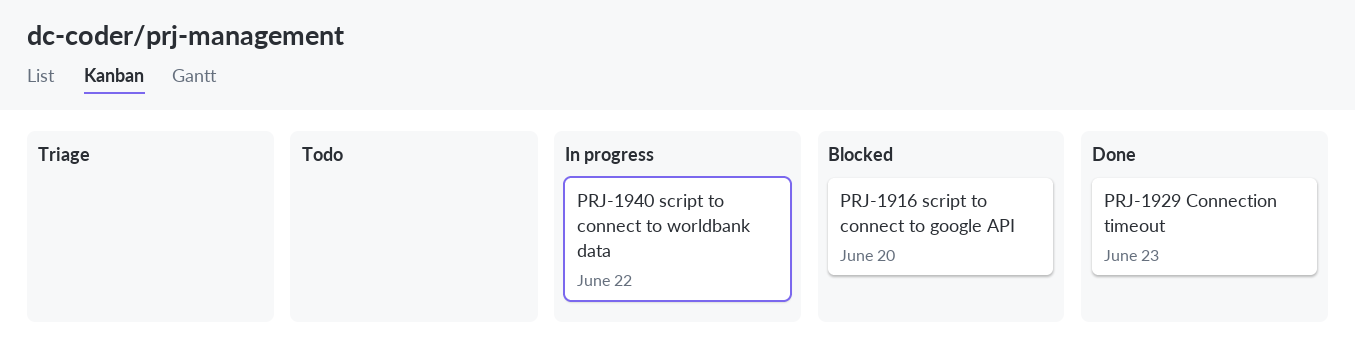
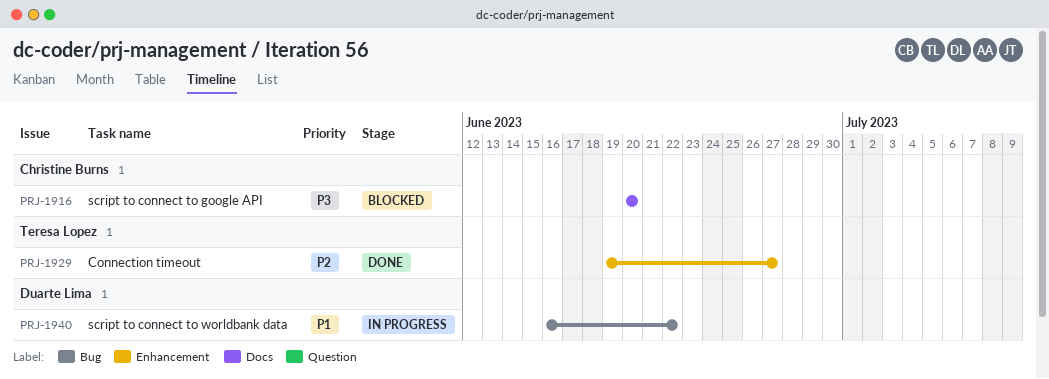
PRJ-1929, due: Jun 23 -> Jun 27

